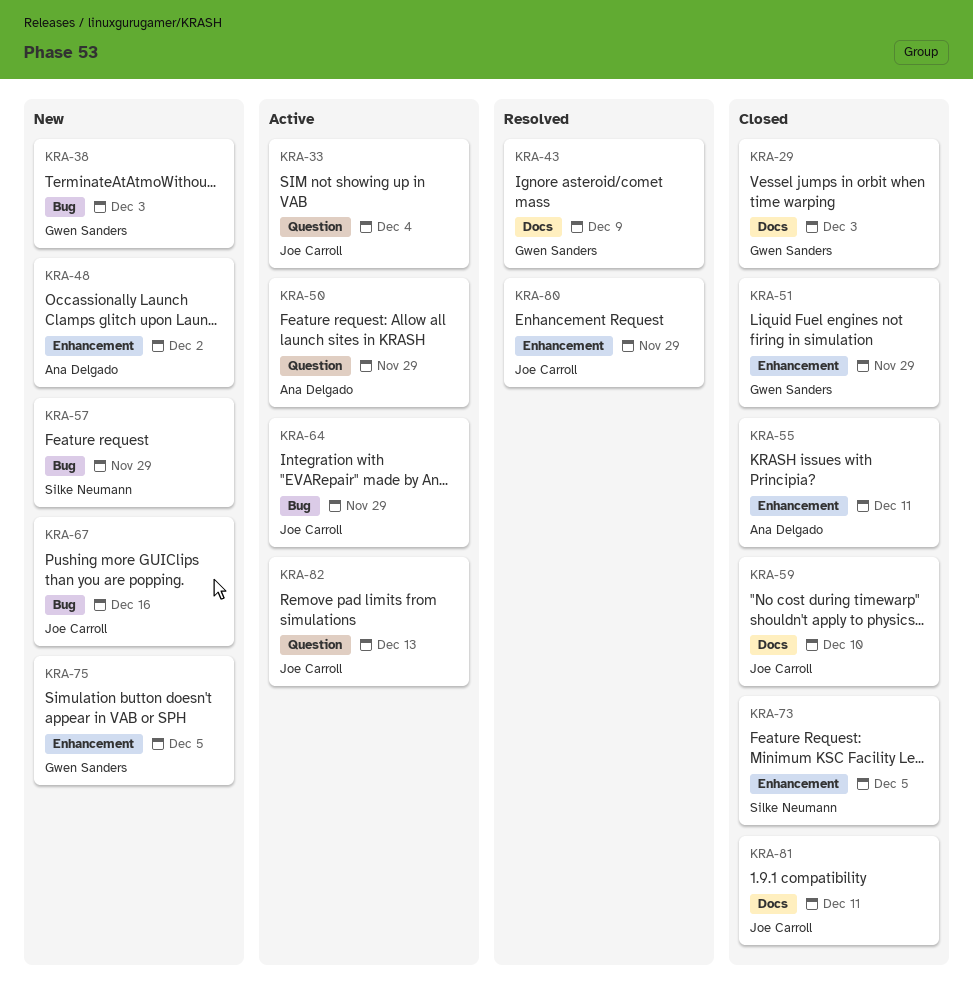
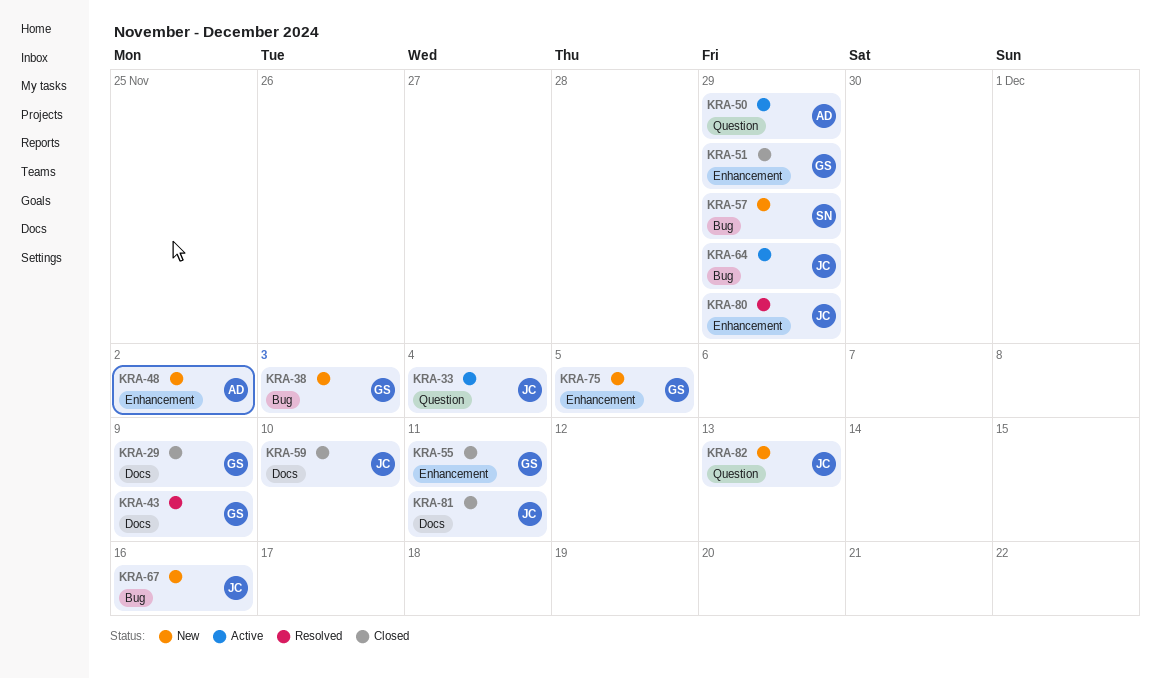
KRA-29, due: Dec 3 -> Dec 9
KRA-55, owner: Ana Delgado -> Gwen Sanders
KRA-73: present -> none
KRA-82, status: Active -> New

